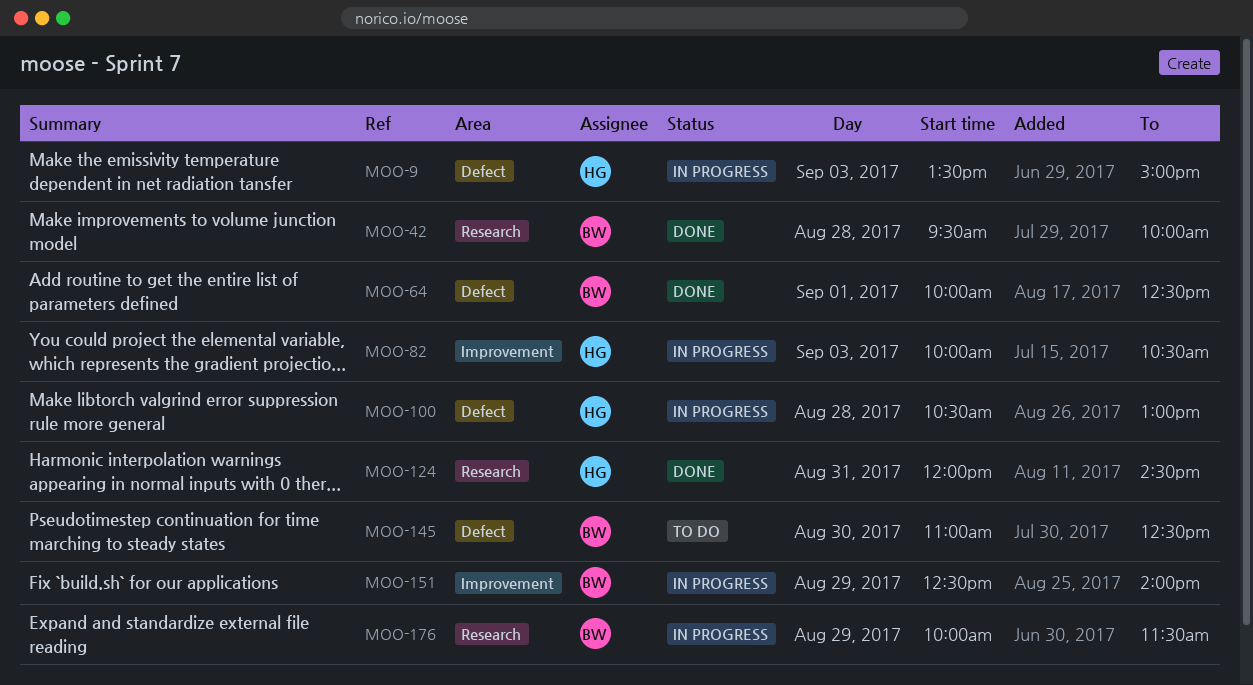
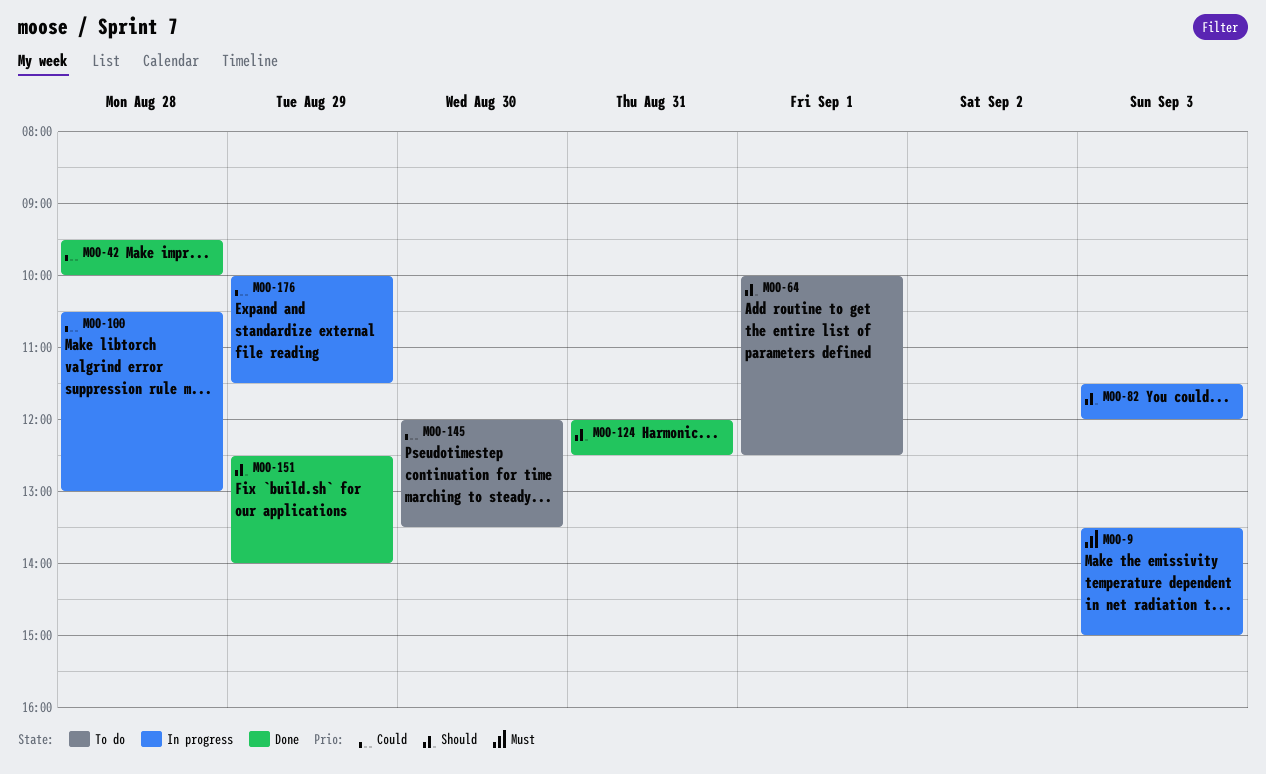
MOO-64, status: Done -> To do
MOO-82, begins: 10:00 -> 11:30
MOO-82, ends: 10:30 -> 12:00
MOO-124, ends: 14:30 -> 12:30
MOO-145, begins: 11:00 -> 12:00
MOO-145, ends: 12:30 -> 13:30
MOO-151, status: In progress -> Done

